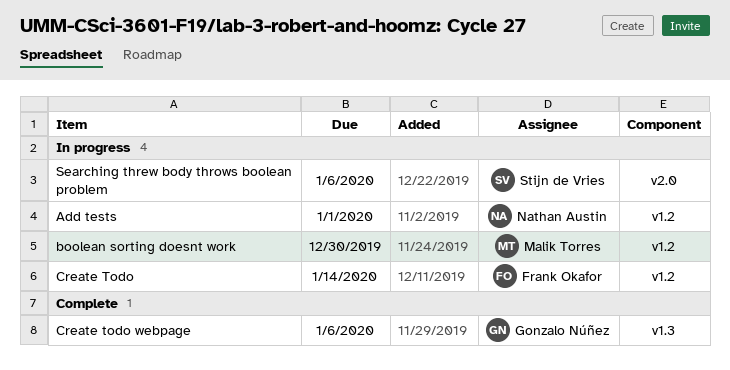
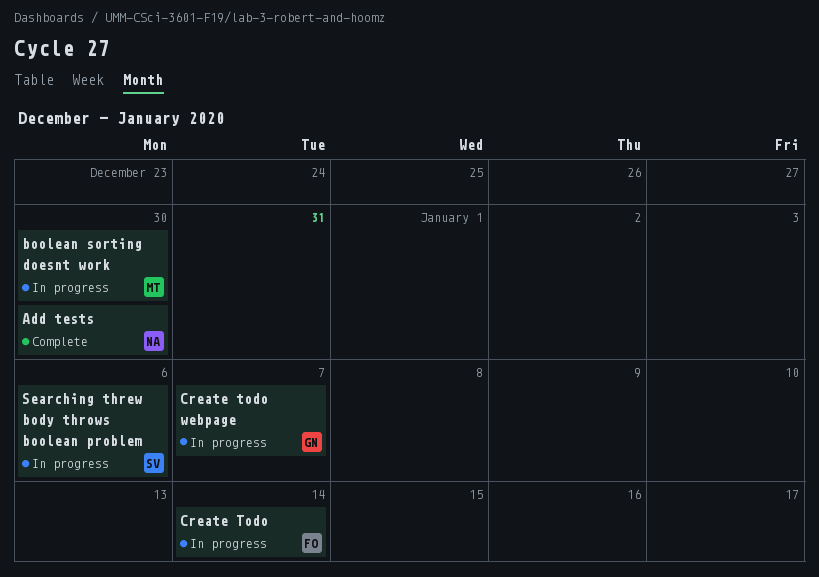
Add tests, status: In progress -> Complete
Add tests, due: Jan 1 -> Dec 30
Create todo webpage, status: Complete -> In progress
Create todo webpage, due: Jan 6 -> Jan 7

